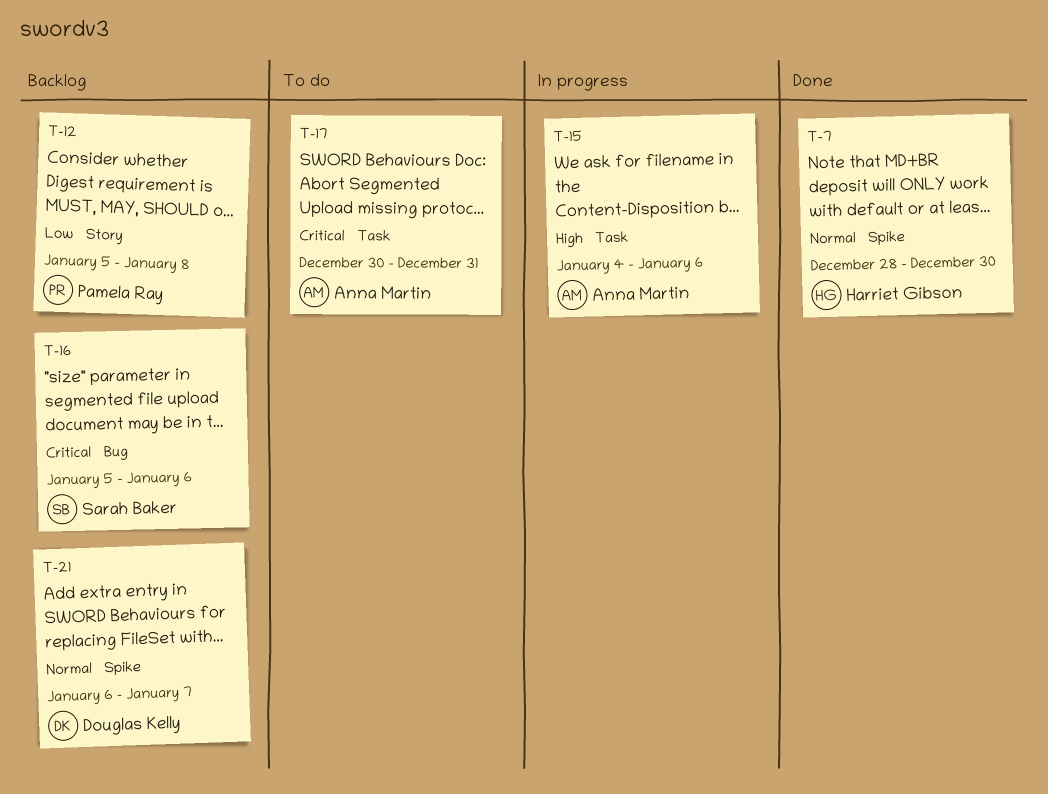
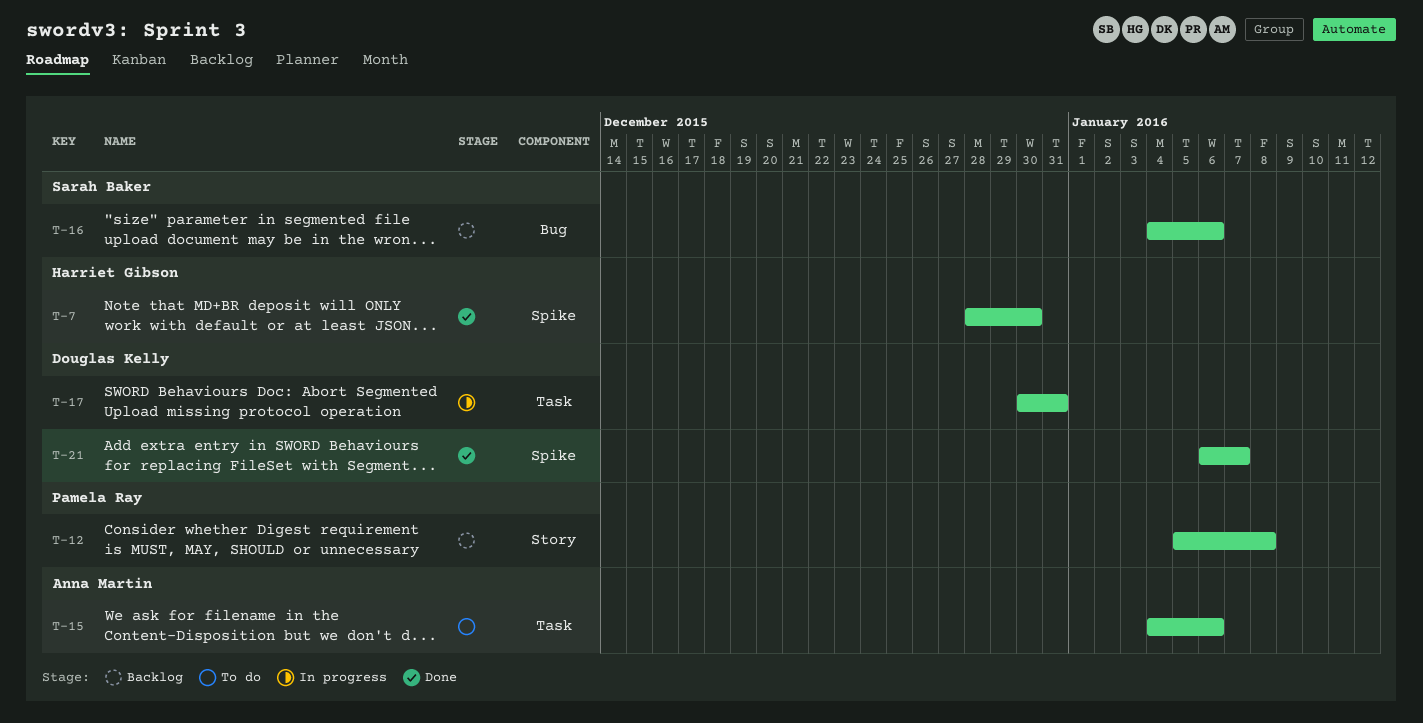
T-15, status: In progress -> To do
T-16, start: Jan 5 -> Jan 4
T-17, status: To do -> In progress
T-17, owner: Anna Martin -> Douglas Kelly
T-21, status: Backlog -> Done

